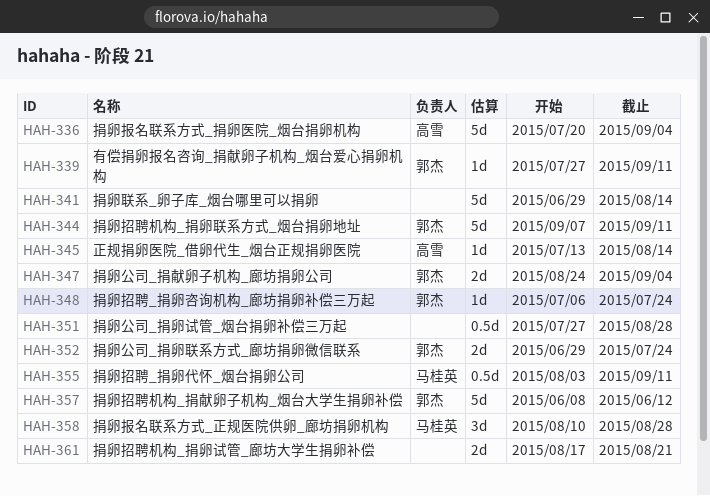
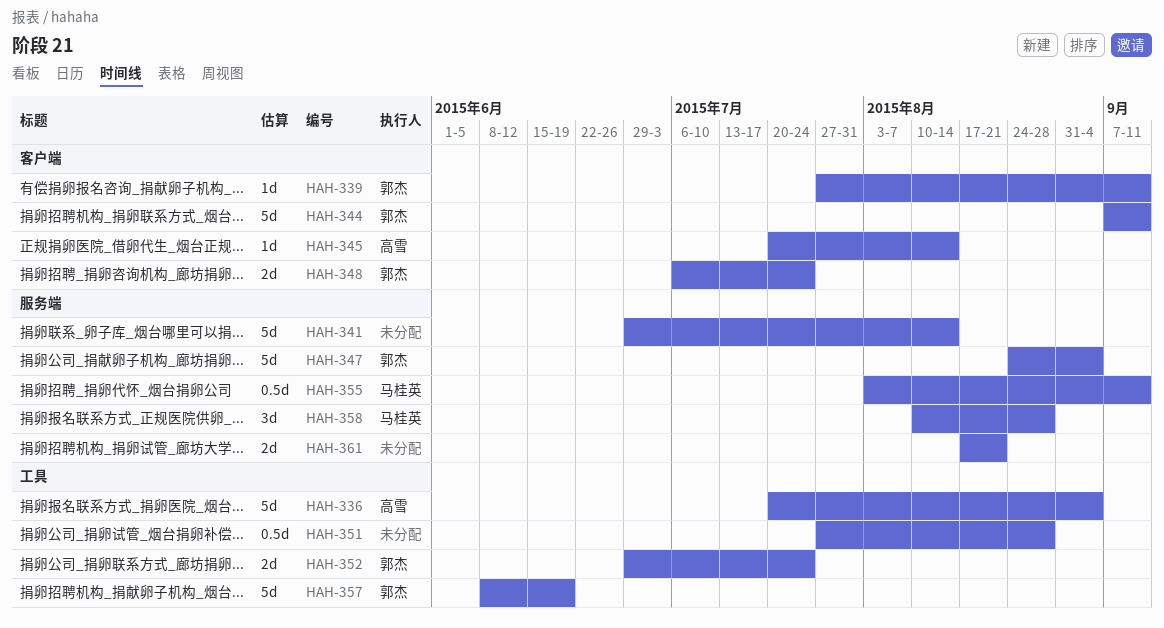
HAH-345, start: Jul 13 -> Jul 20
HAH-347, estimate: 2d -> 5d
HAH-348, estimate: 1d -> 2d
HAH-357, due: Jun 12 -> Jun 19

